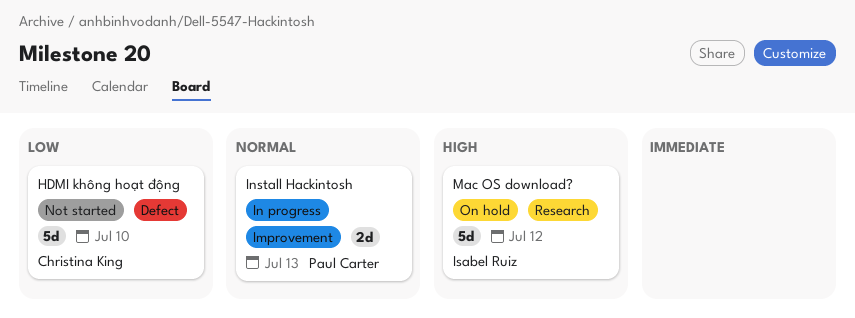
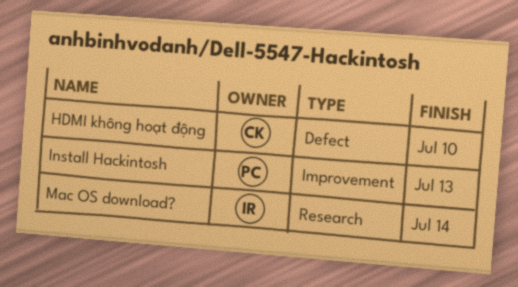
Mac OS download?, due: Jul 12 -> Jul 14

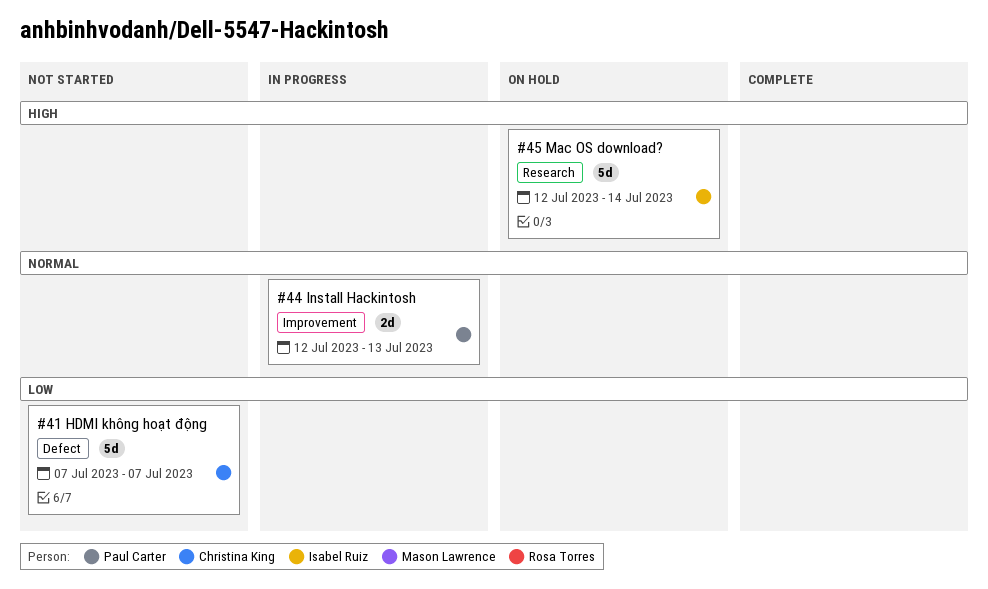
HDMI không hoạt động, due: Jul 10 -> Jul 7

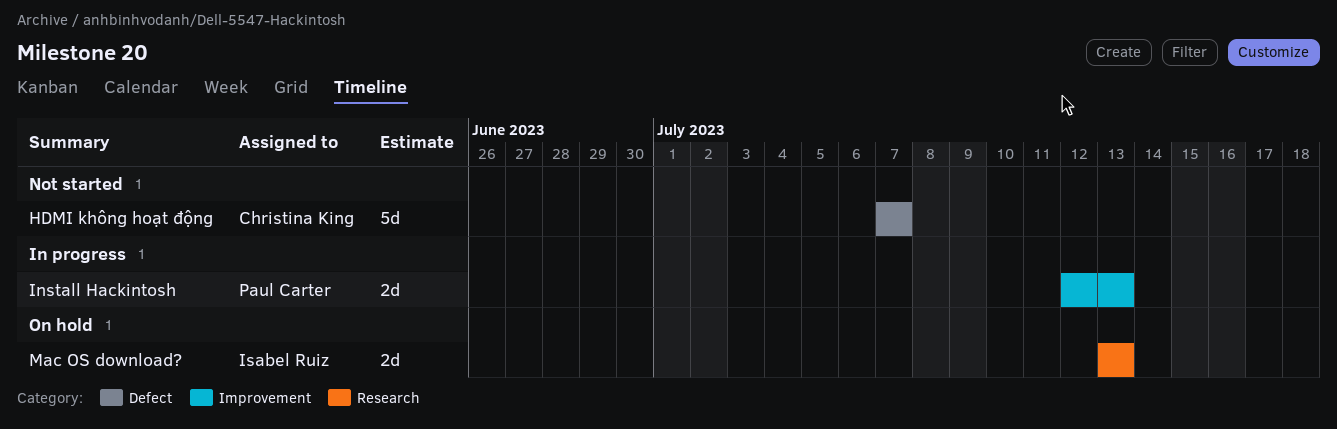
Mac OS download?, estimate: 5d -> 2d
Mac OS download?, start: Jul 12 -> Jul 13
Mac OS download?, due: Jul 14 -> Jul 13

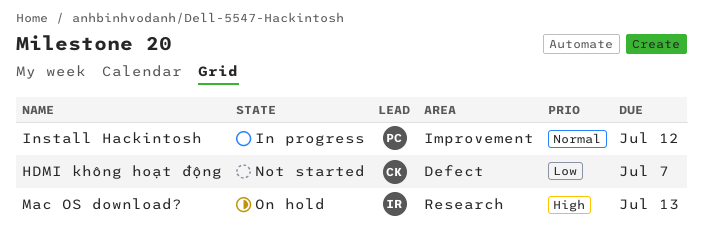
Install Hackintosh, due: Jul 13 -> Jul 12

